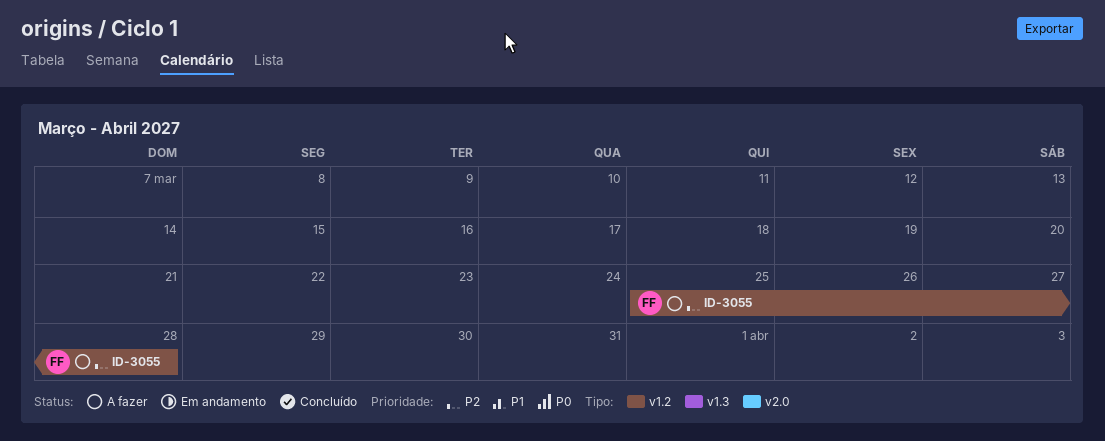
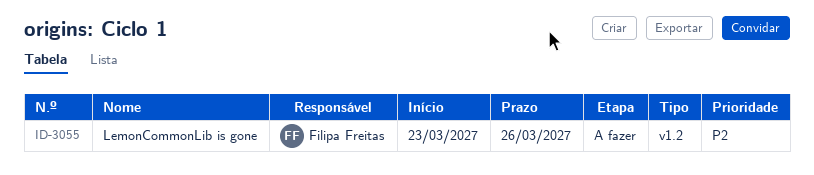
ID-3055, start: Mar 25 -> Mar 23
ID-3055, due: Mar 28 -> Mar 26

